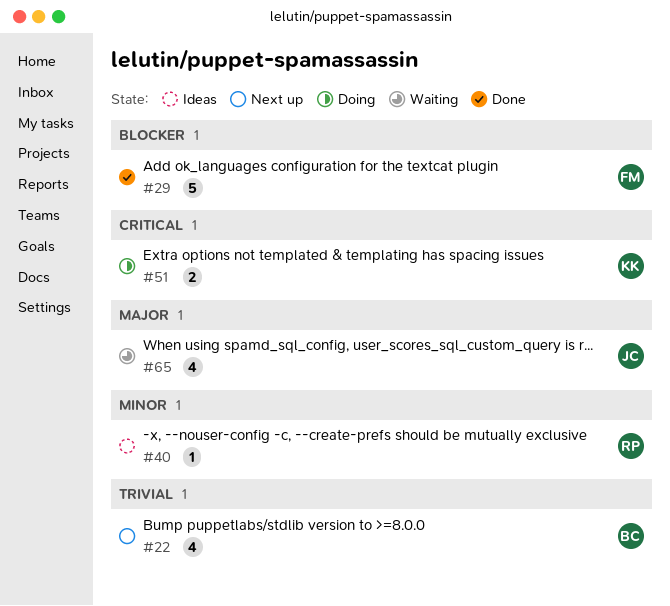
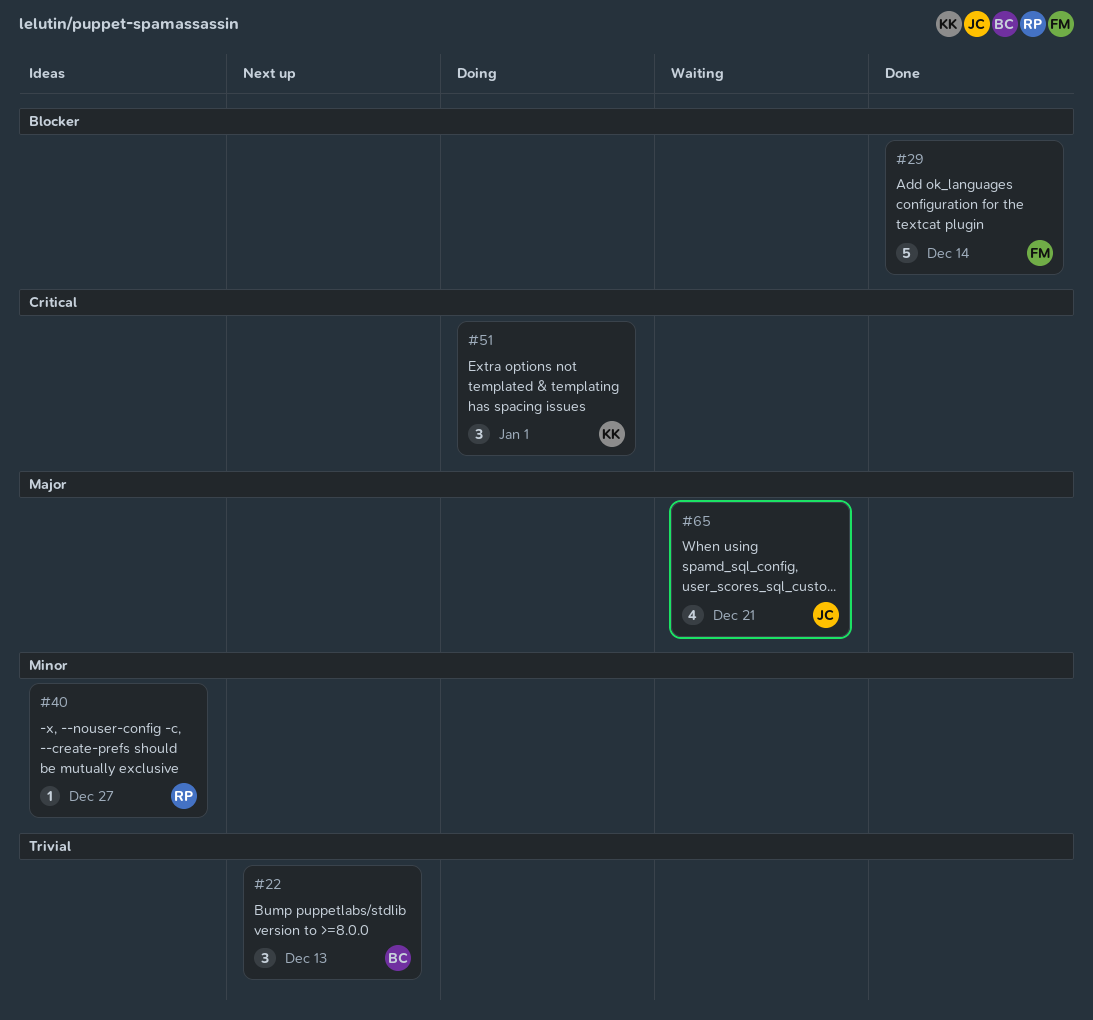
#22, estimate: 4 -> 3
#51, estimate: 2 -> 3

